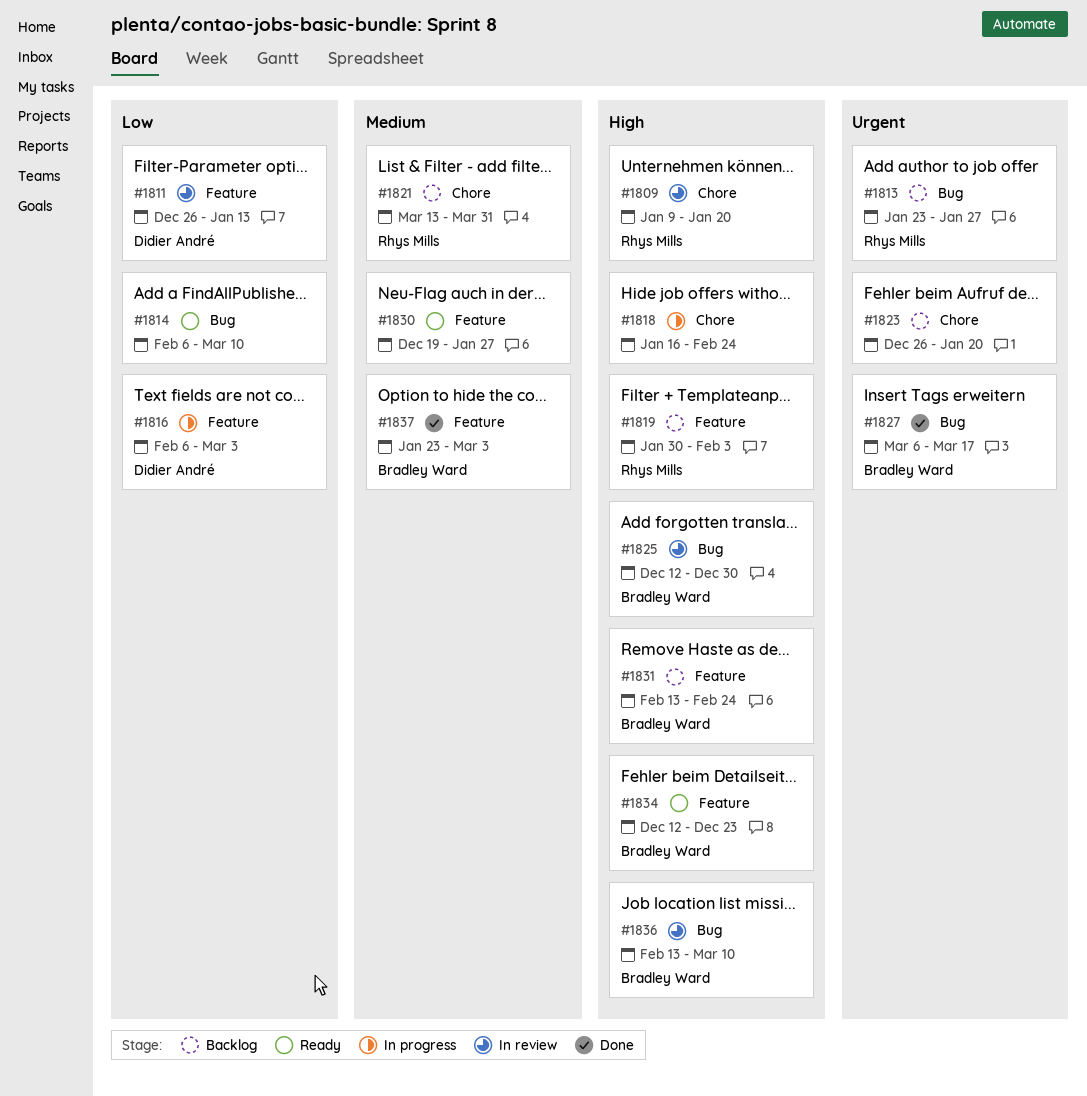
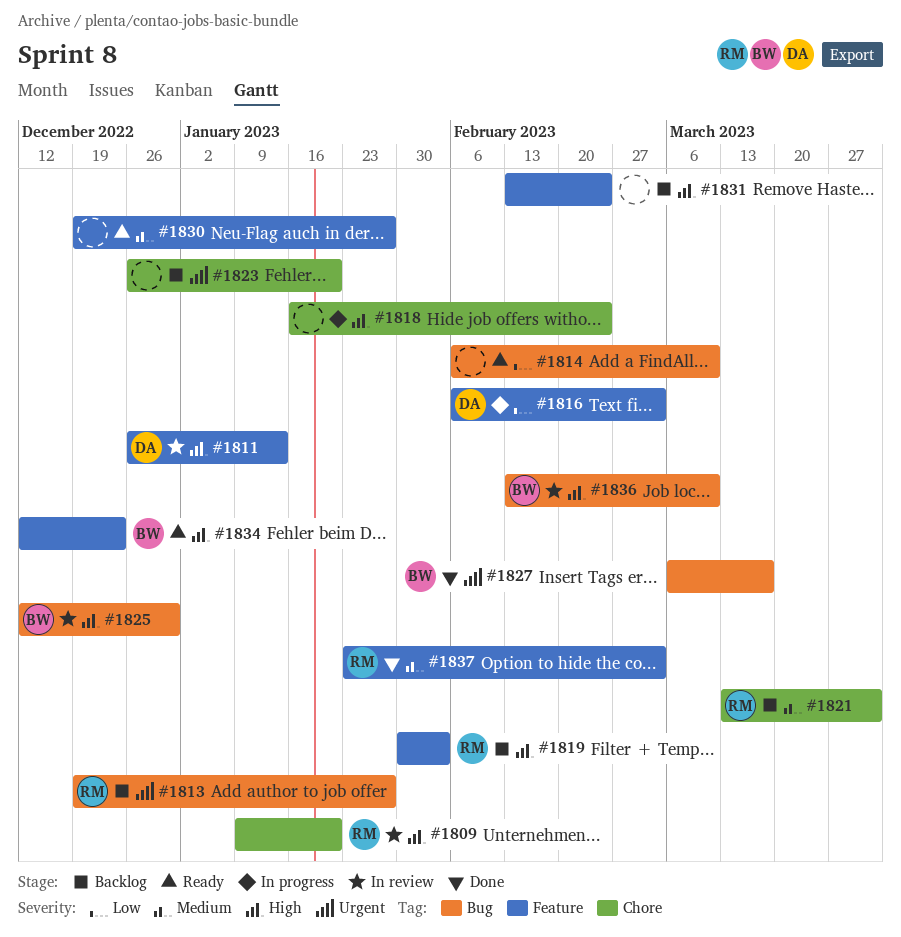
#1811, priority: Low -> High
#1813, start: Jan 23 -> Dec 19
#1831, owner: Bradley Ward -> none
#1837, owner: Bradley Ward -> Rhys Mills

